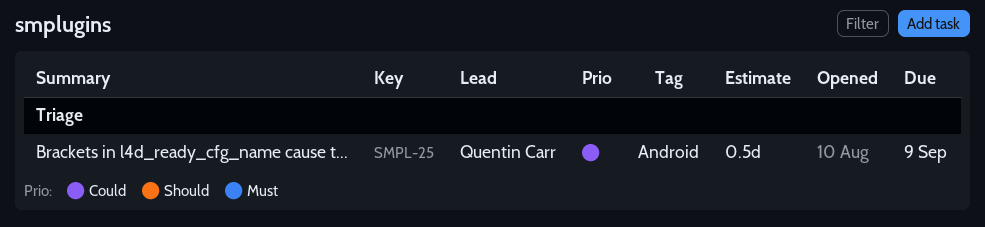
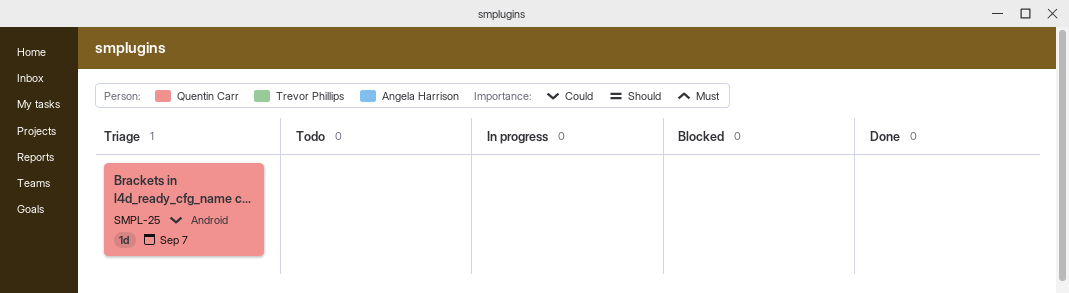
SMPL-25, estimate: 0.5d -> 1d
SMPL-25, due: Sep 9 -> Sep 7

